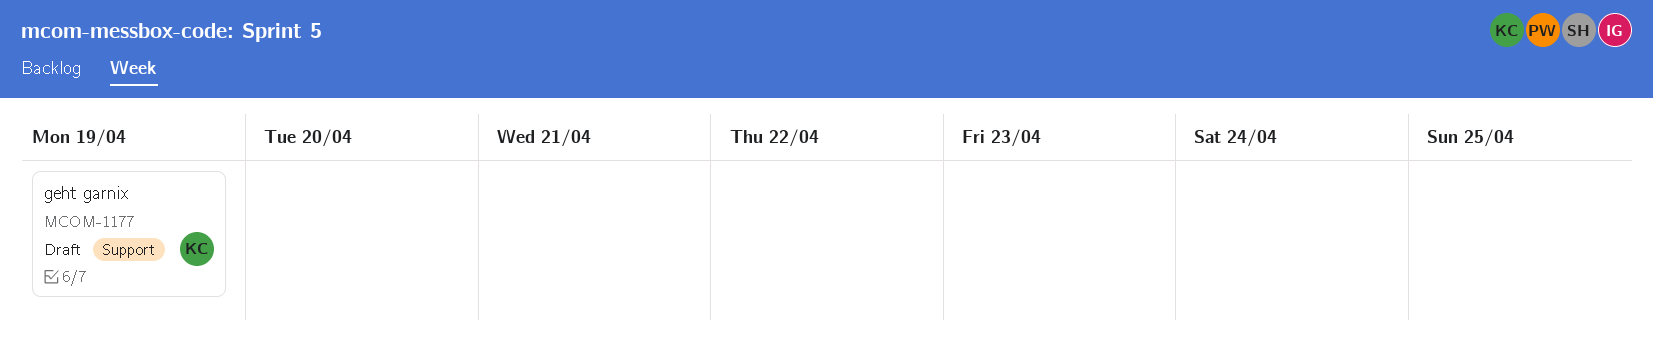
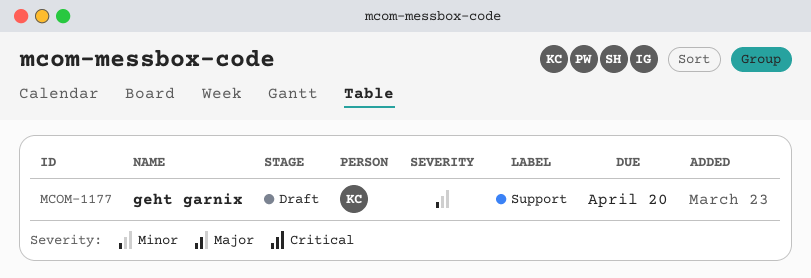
MCOM-1177, due: Apr 19 -> Apr 20

